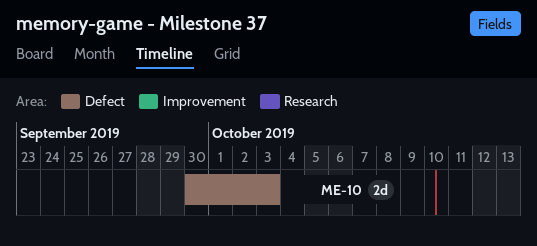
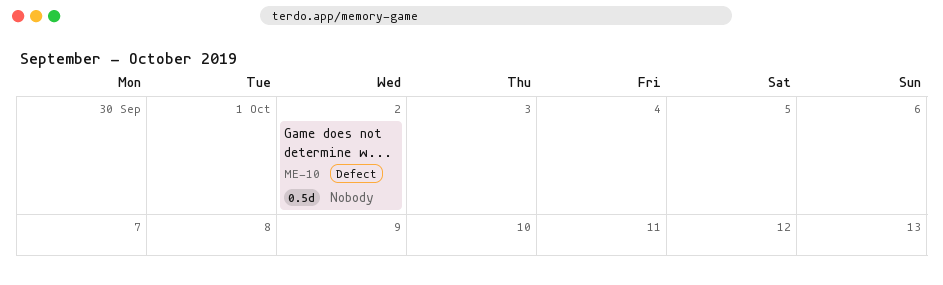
ME-10, estimate: 2d -> 0.5d
ME-10, due: Oct 3 -> Oct 2

